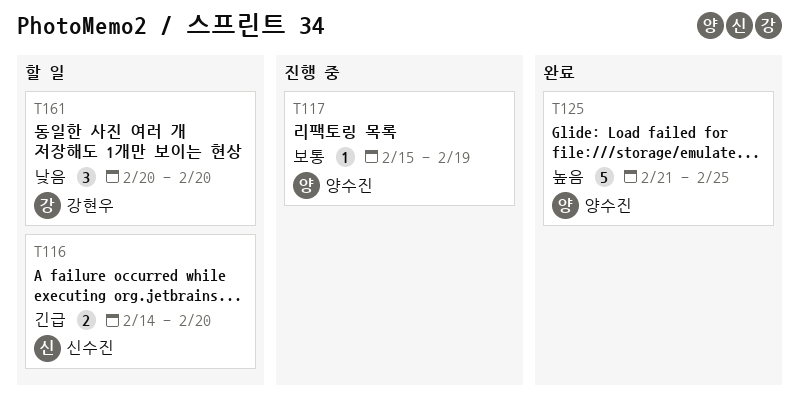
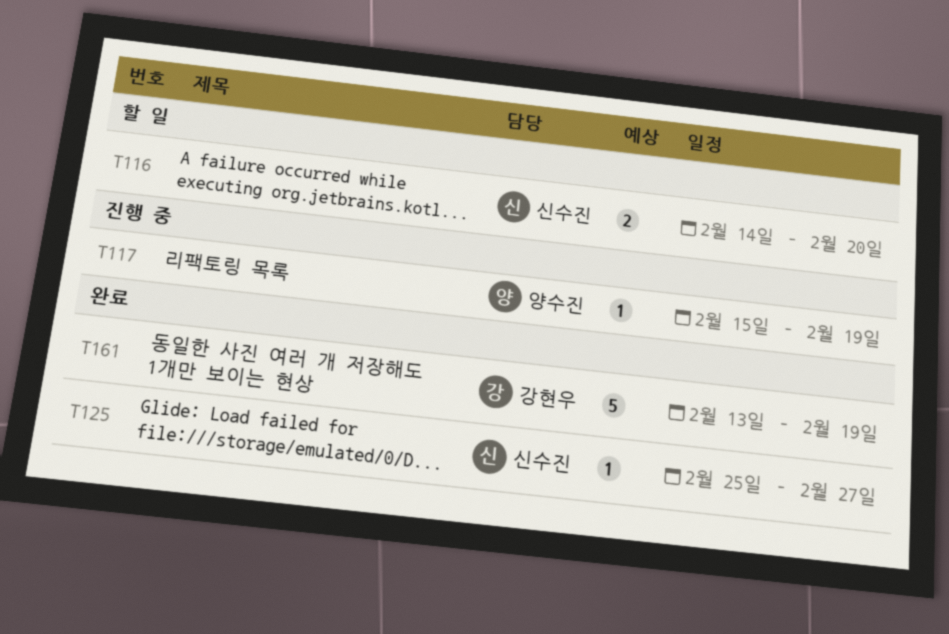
T125, owner: 양수진 -> 신수진
T125, estimate: 5 -> 1
T125, start: Feb 21 -> Feb 25
T125, due: Feb 25 -> Feb 27
T161, status: 할 일 -> 완료
T161, estimate: 3 -> 5
T161, start: Feb 20 -> Feb 13
T161, due: Feb 20 -> Feb 19

